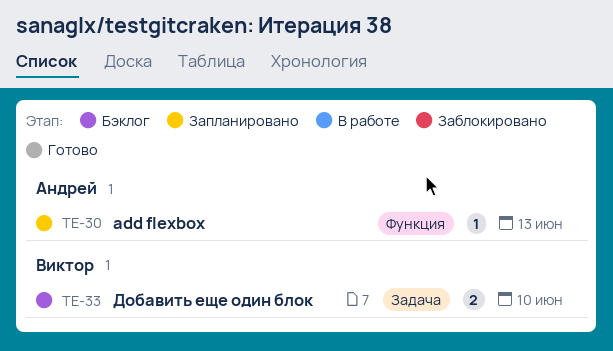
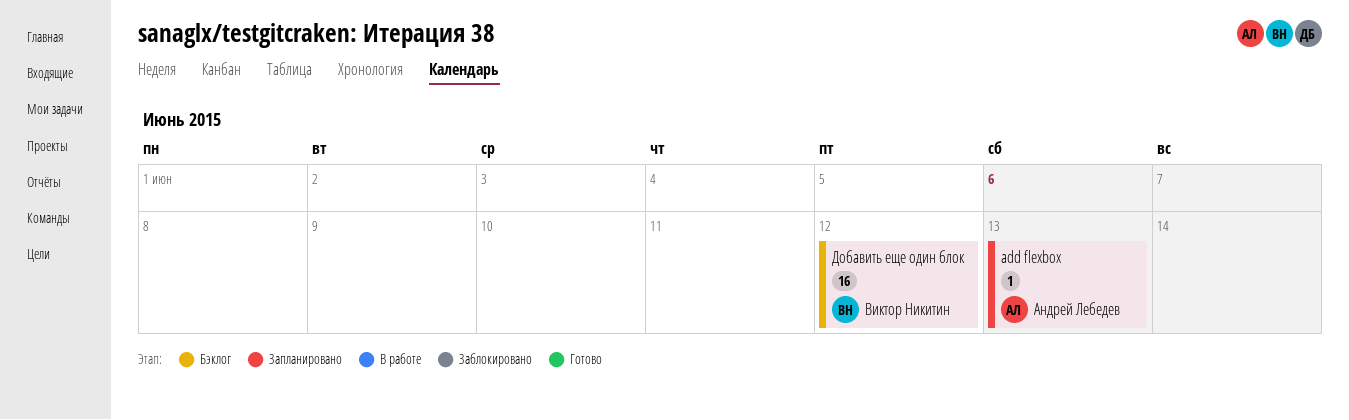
Добавить еще один блок, estimate: 2 -> 16
Добавить еще один блок, due: Jun 10 -> Jun 12

